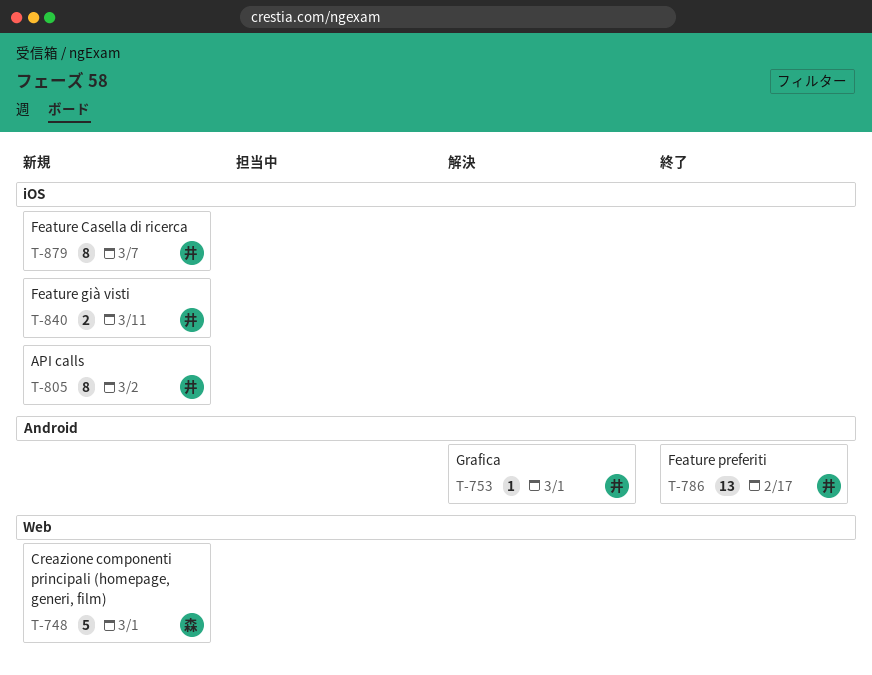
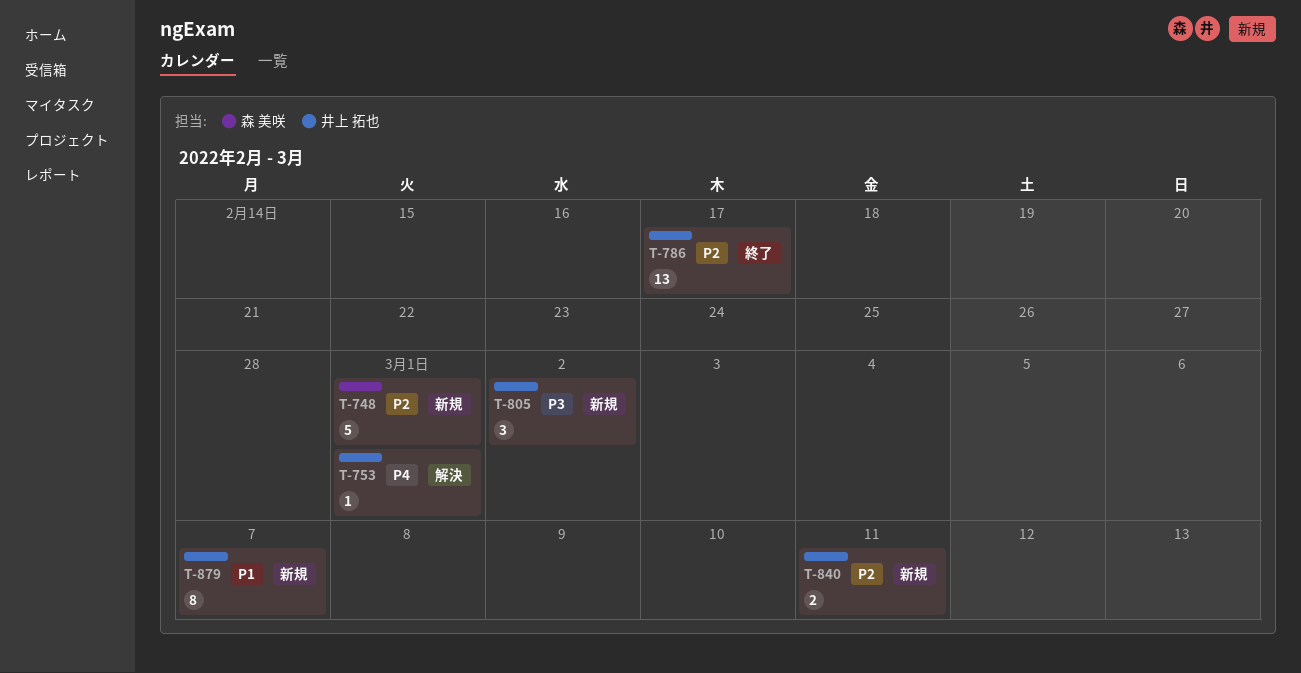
T-805, estimate: 8 -> 3

